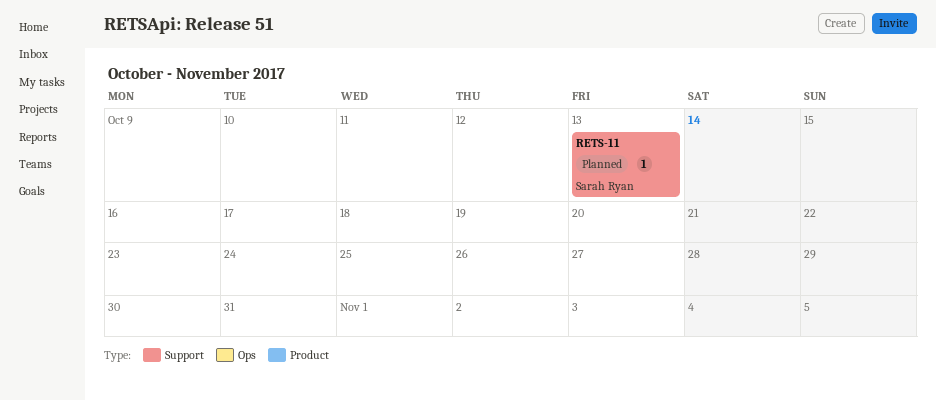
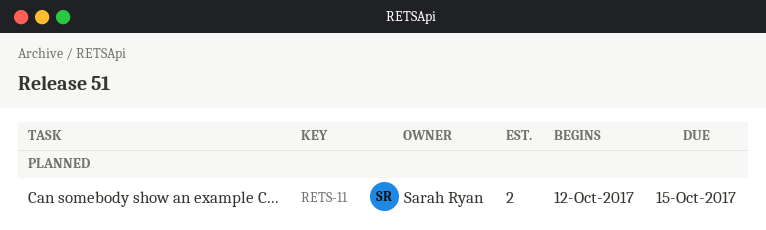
RETS-11, estimate: 1 -> 2
RETS-11, due: Oct 13 -> Oct 15

